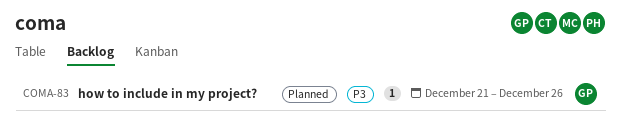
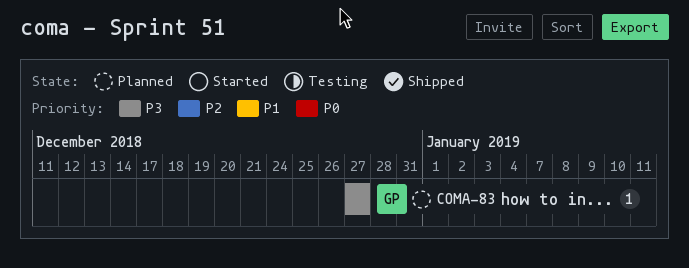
COMA-83, start: Dec 21 -> Dec 27
COMA-83, due: Dec 26 -> Dec 27

